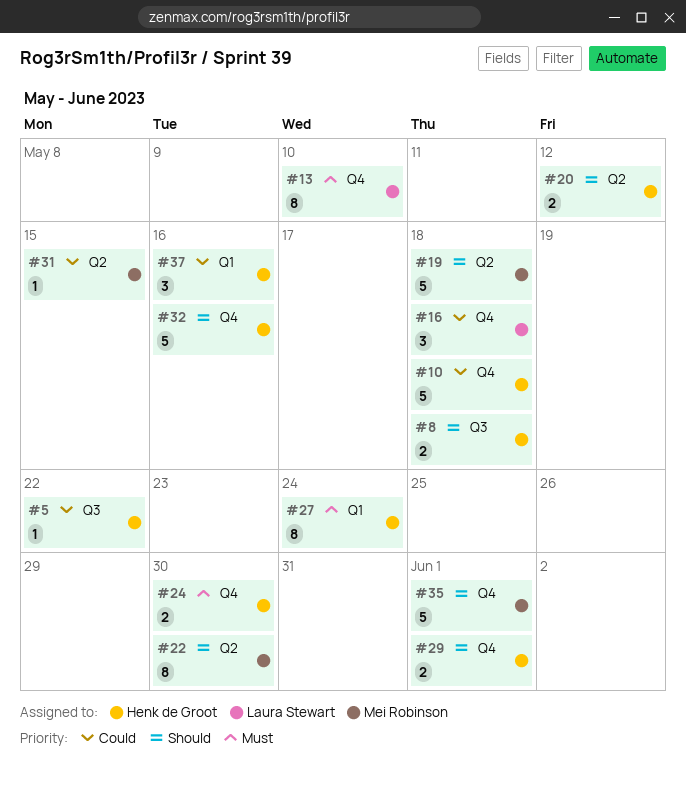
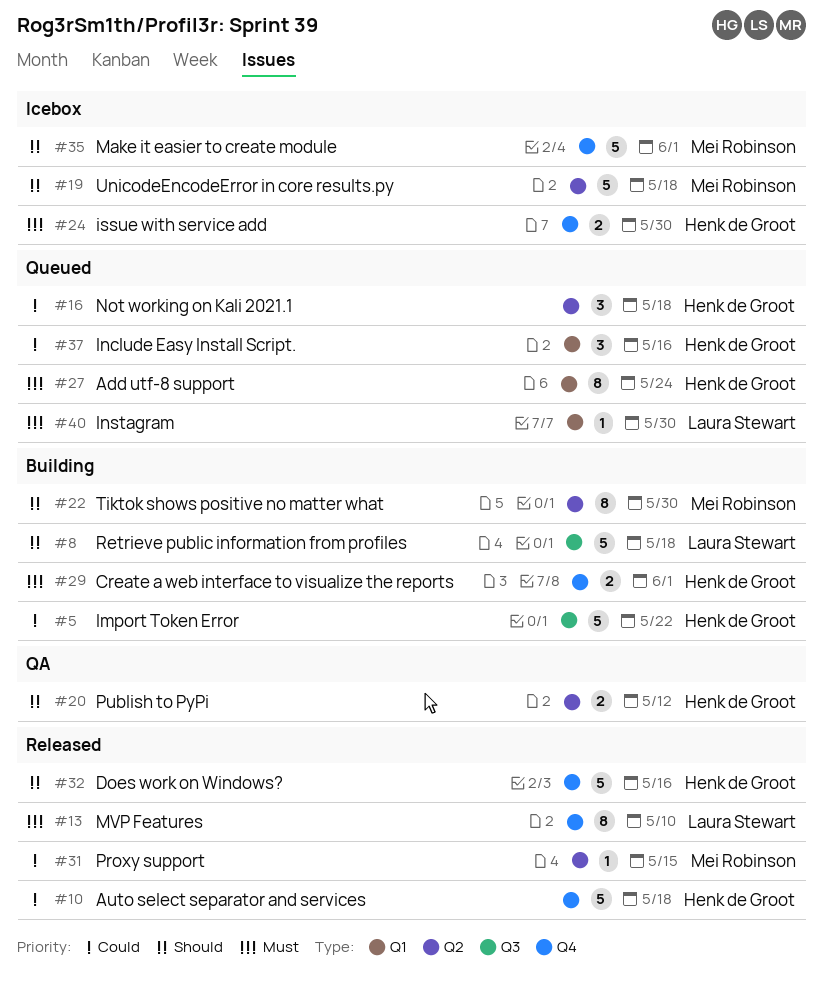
#5, estimate: 1 -> 5
#8, owner: Henk de Groot -> Laura Stewart
#8, estimate: 2 -> 5
#16, owner: Laura Stewart -> Henk de Groot
#16, label: Q4 -> Q2
#29, priority: Should -> Must
#40: none -> present

